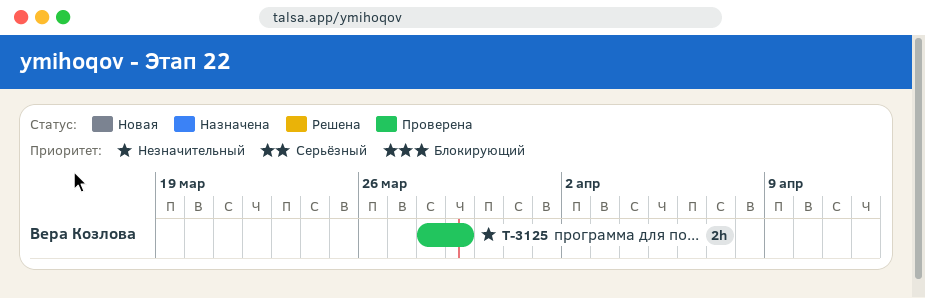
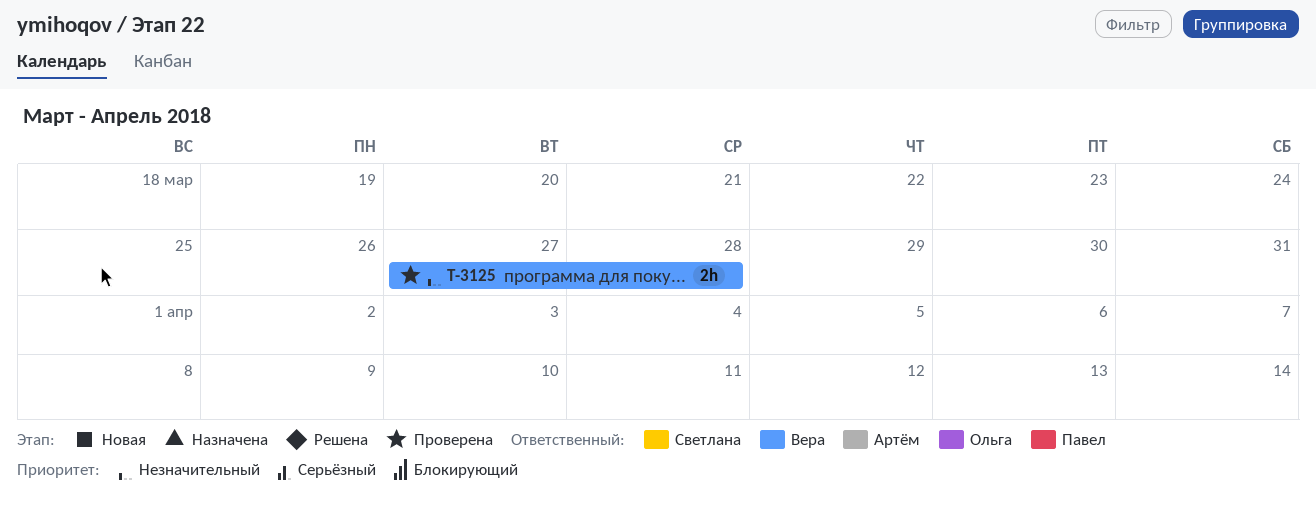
T-3125, start: Mar 28 -> Mar 27
T-3125, due: Mar 29 -> Mar 28

